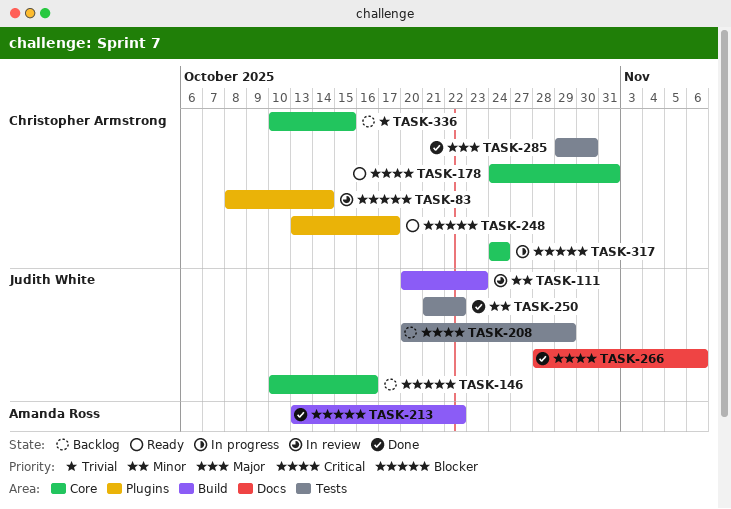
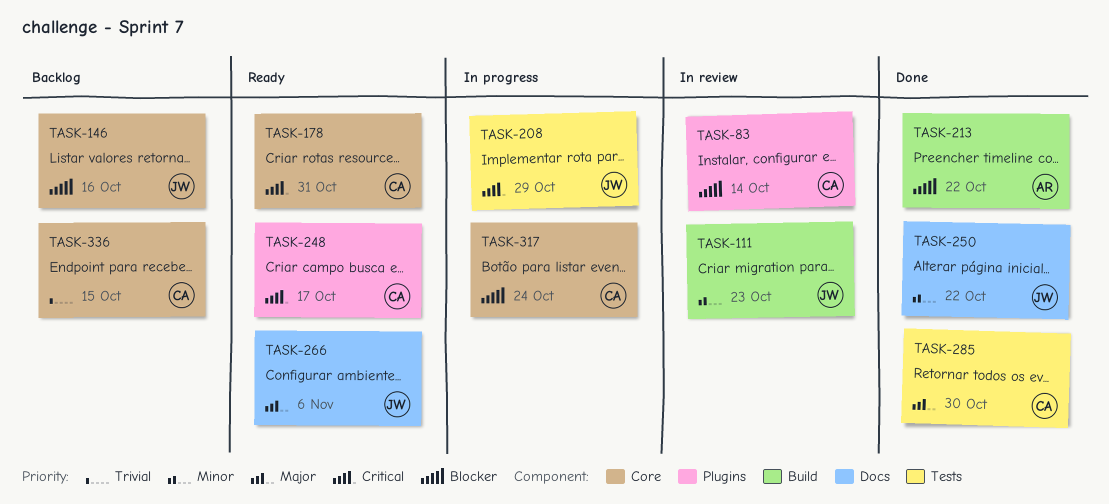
TASK-208, status: Backlog -> In progress
TASK-248, priority: Blocker -> Critical
TASK-250, label: Tests -> Docs
TASK-266, status: Done -> Ready
TASK-266, priority: Critical -> Major

